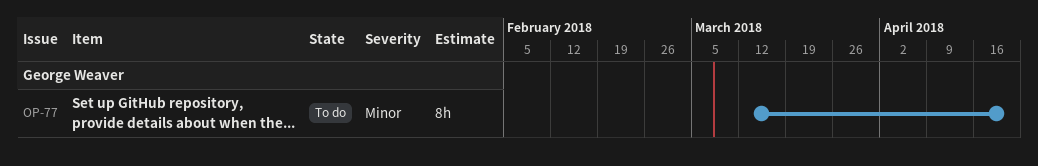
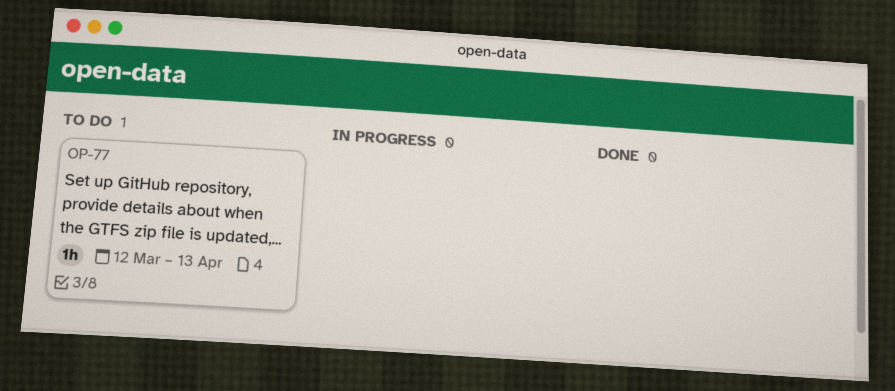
OP-77, estimate: 8h -> 1h
OP-77, due: Apr 20 -> Apr 13

